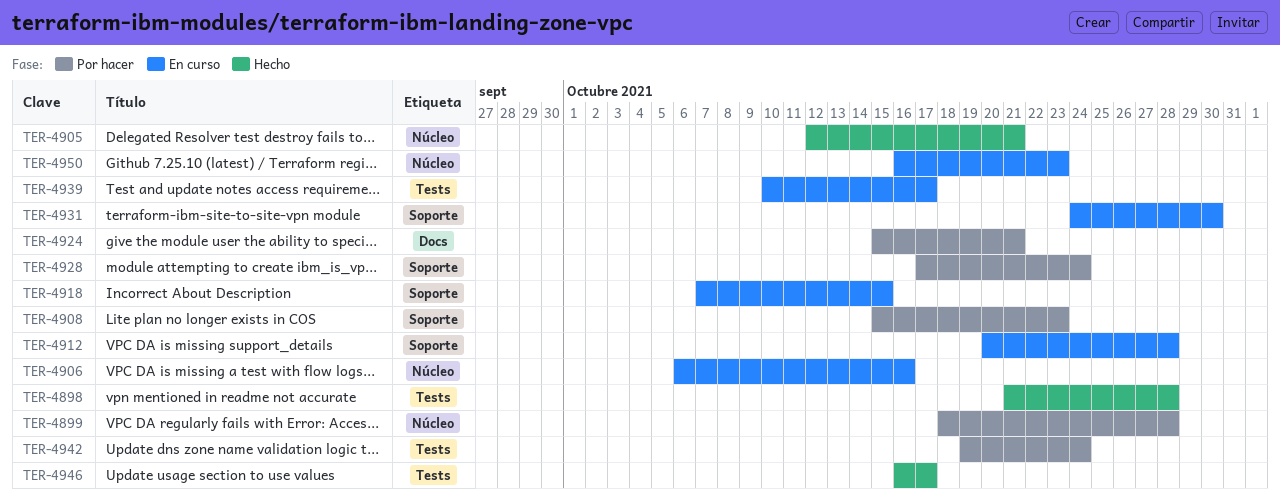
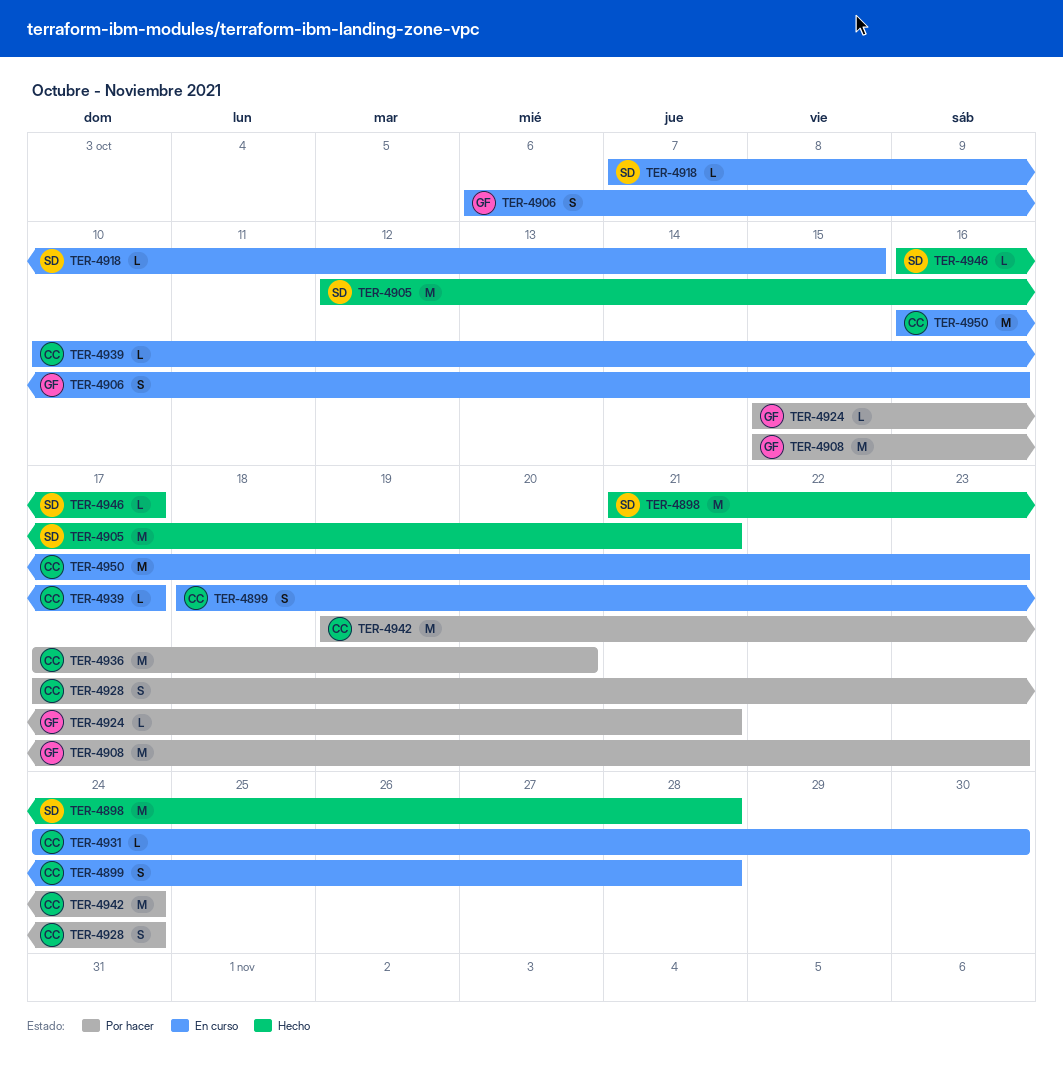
TER-4899, status: Por hacer -> En curso
TER-4912: present -> none
TER-4936: none -> present

